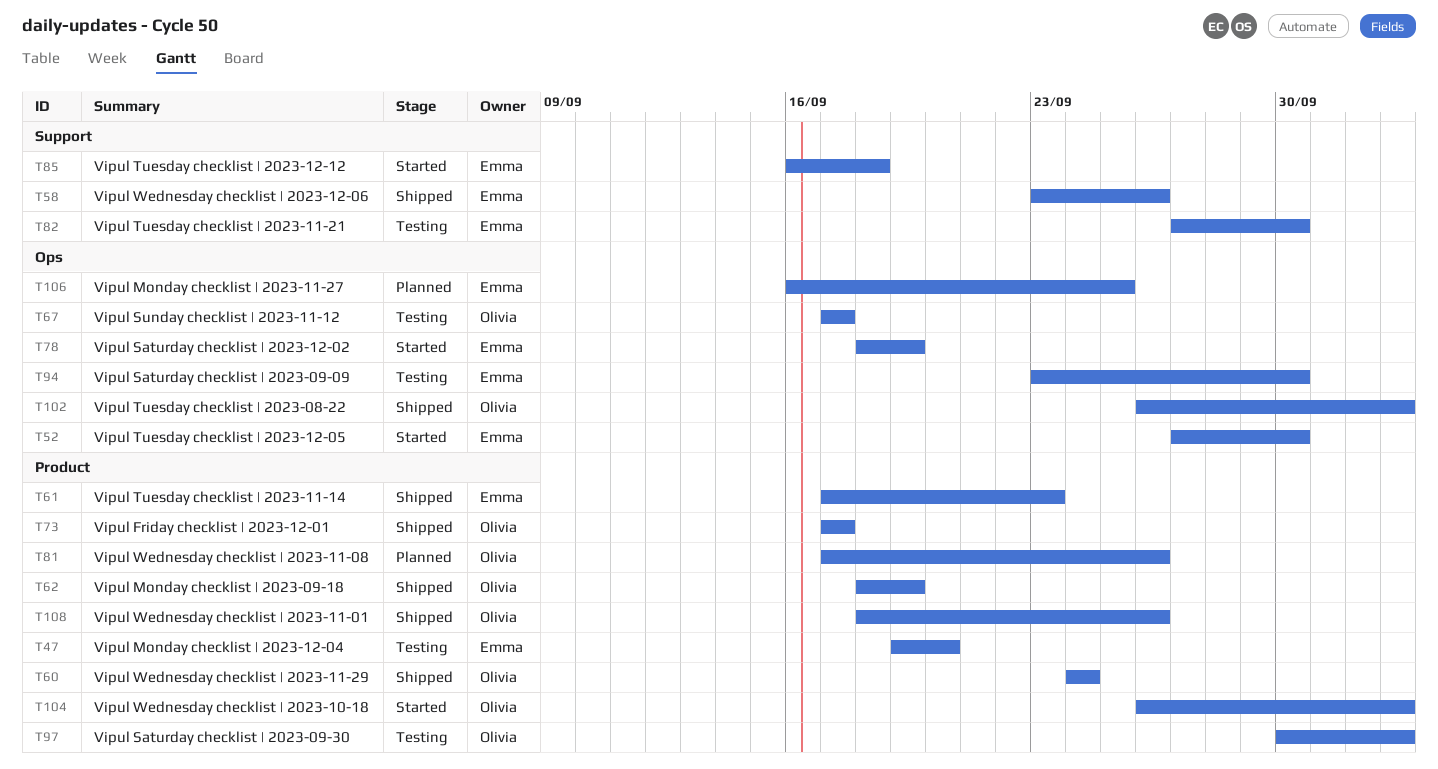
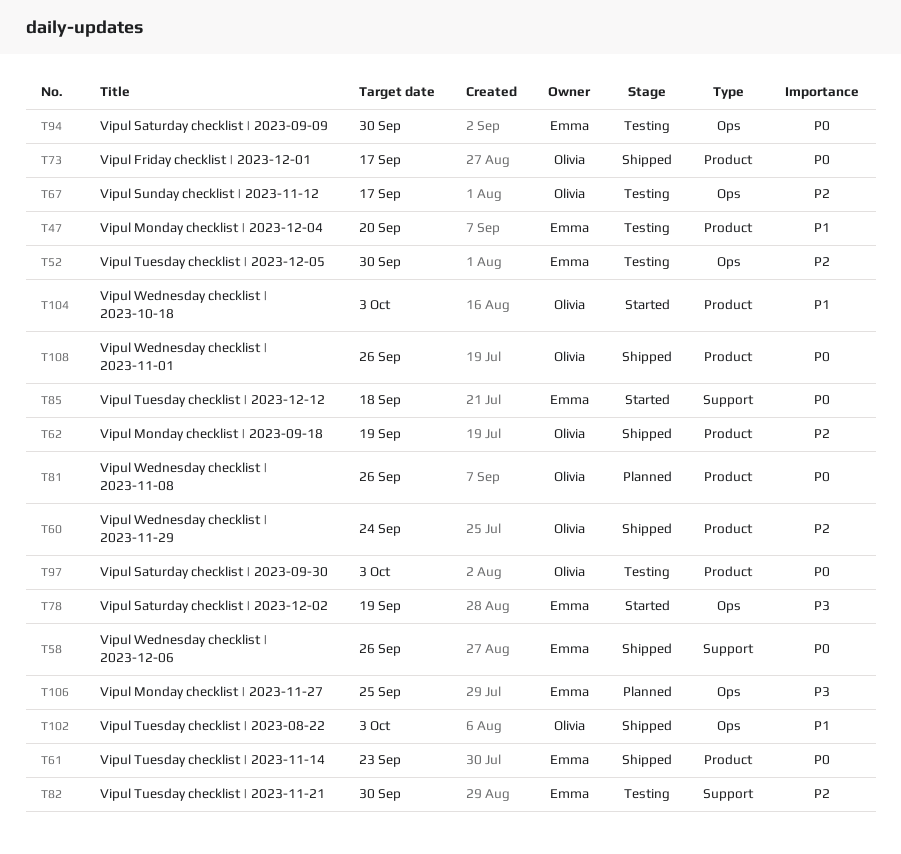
T52, status: Started -> Testing

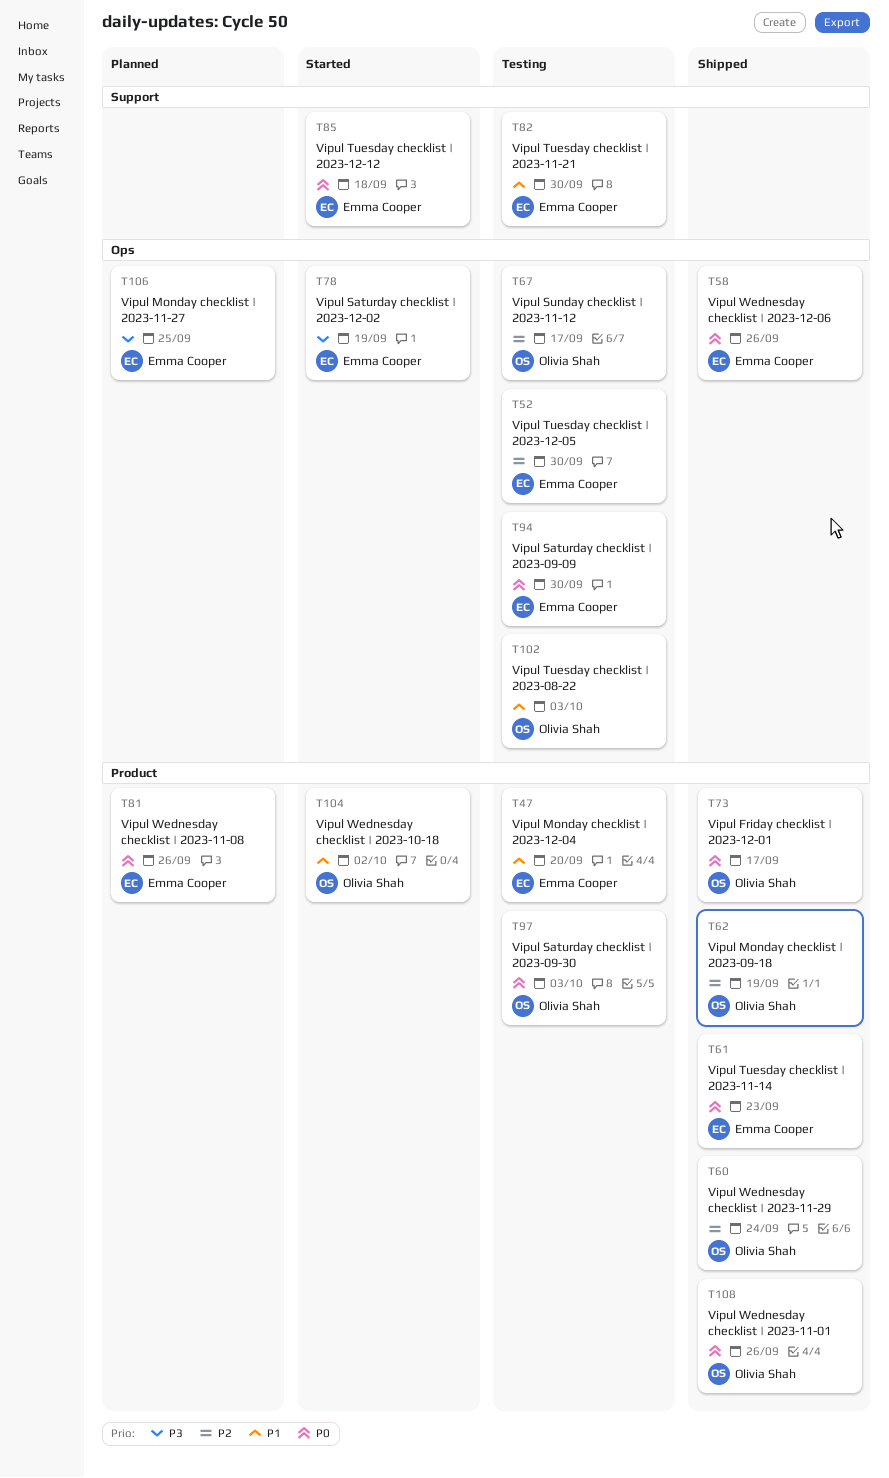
T58, label: Support -> Ops
T81, owner: Olivia Shah -> Emma Cooper
T82, priority: P2 -> P1
T102, status: Shipped -> Testing
T104, due: Oct 3 -> Oct 2

